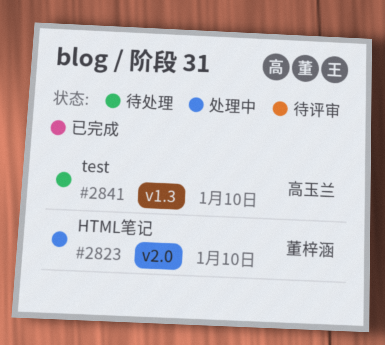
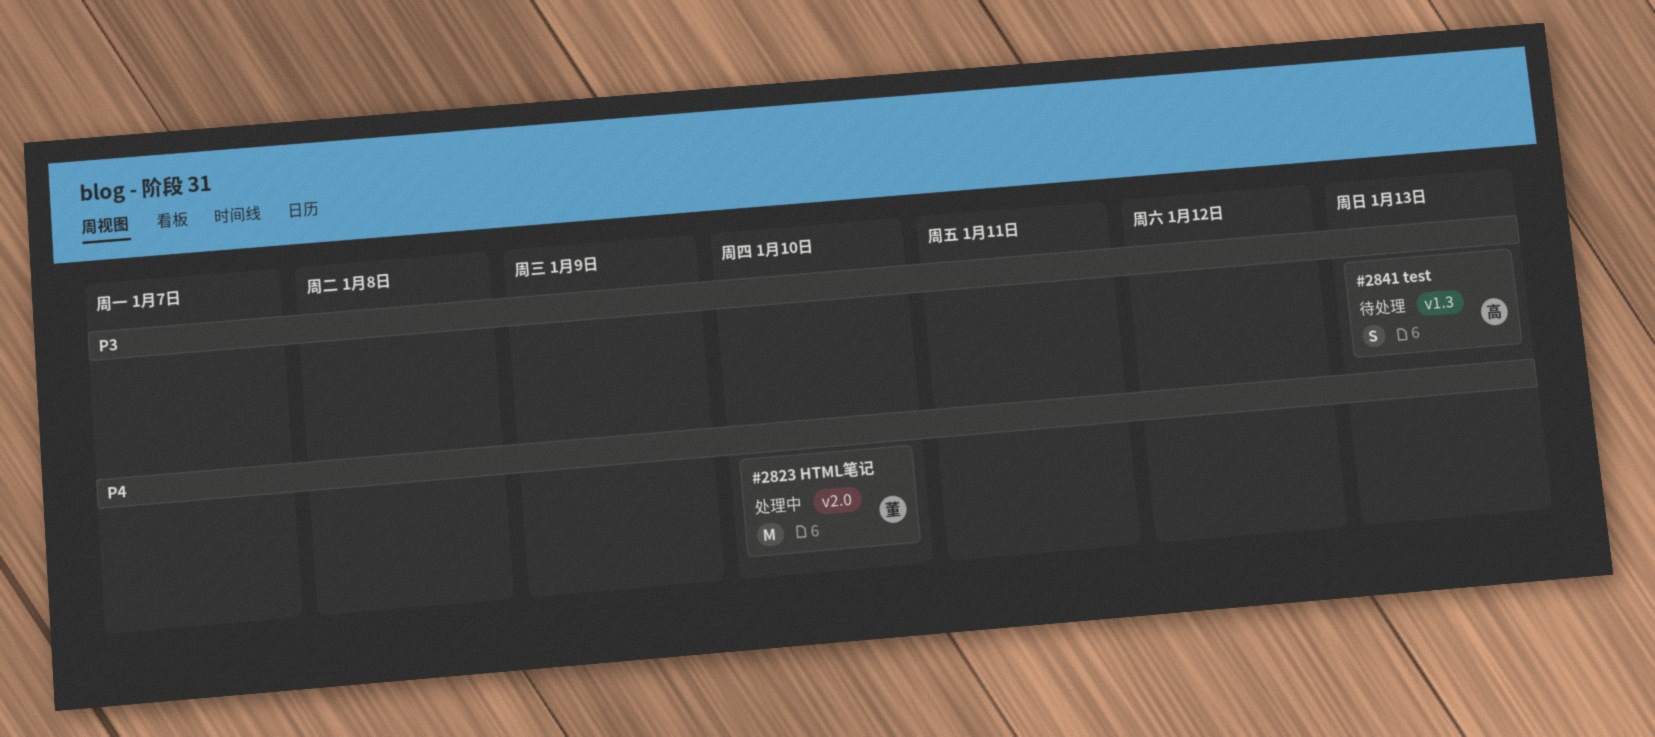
#2841, due: Jan 10 -> Jan 13

